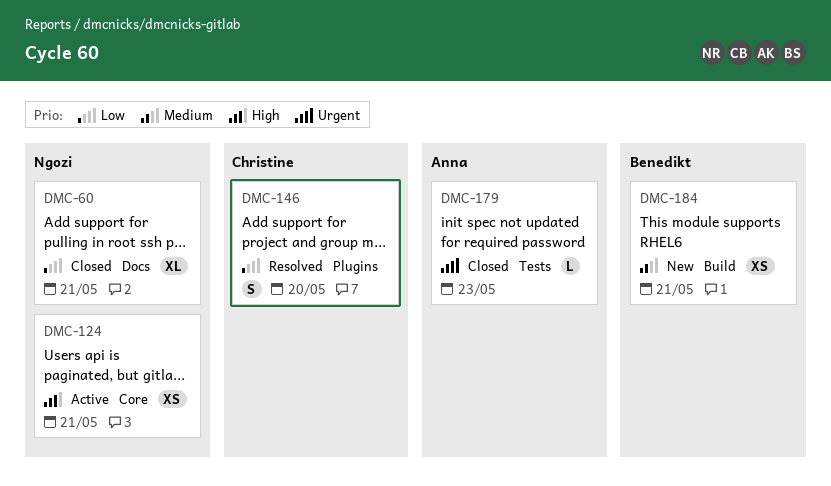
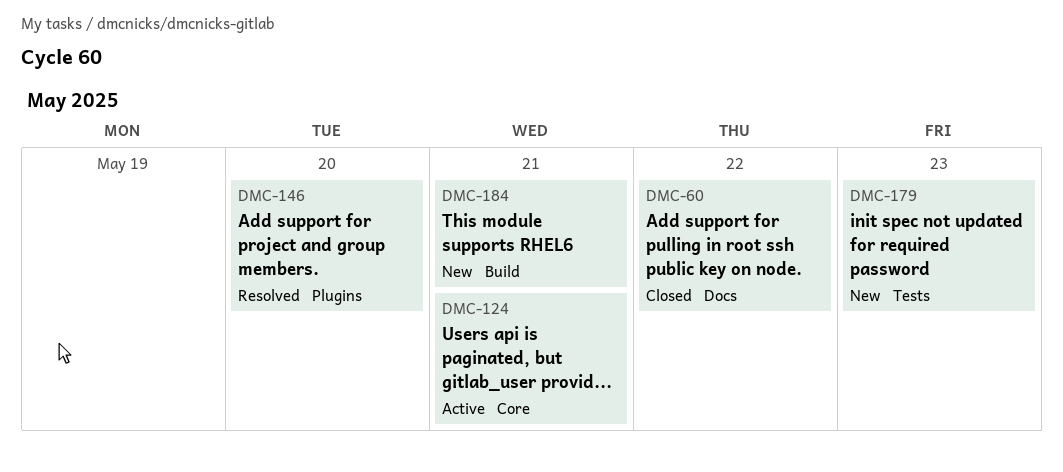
DMC-60, due: May 21 -> May 22
DMC-179, status: Closed -> New

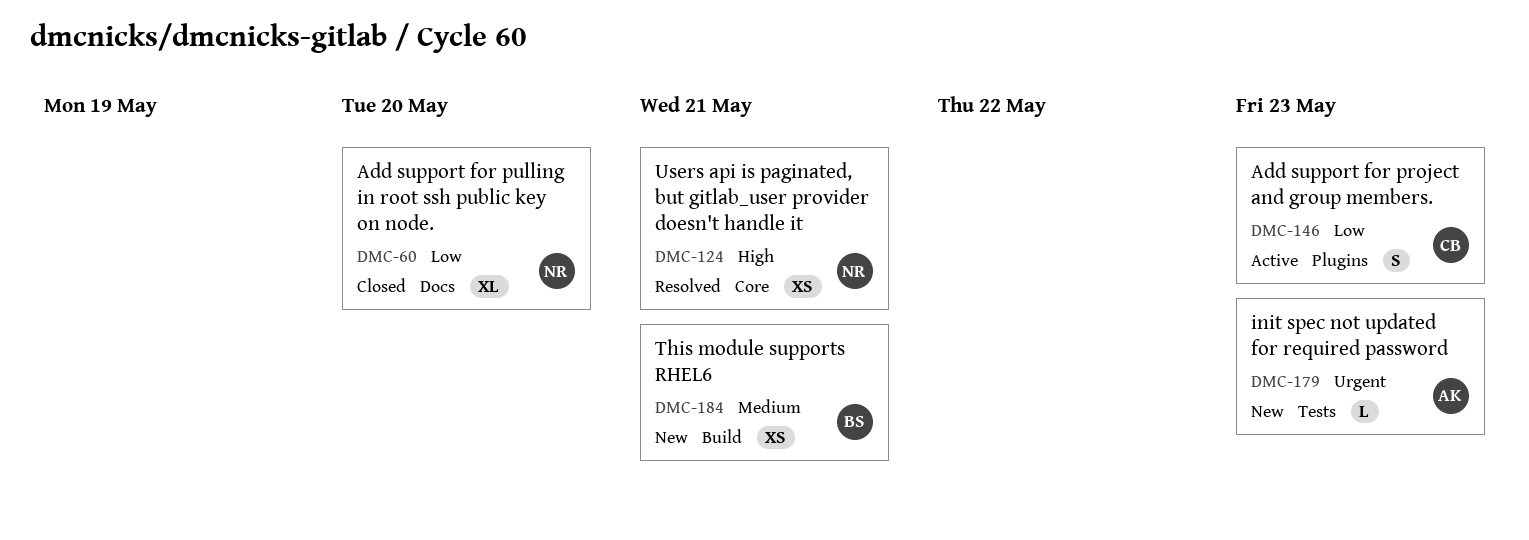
DMC-60, due: May 22 -> May 20
DMC-124, status: Active -> Resolved
DMC-146, status: Resolved -> Active
DMC-146, due: May 20 -> May 23

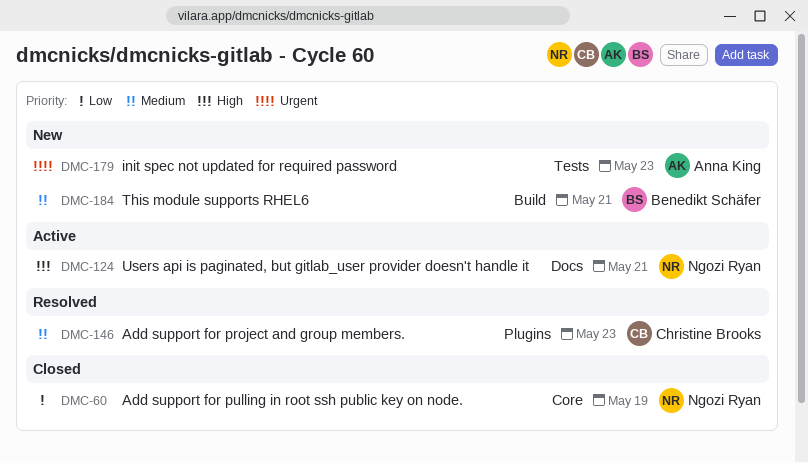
DMC-60, label: Docs -> Core
DMC-60, due: May 20 -> May 19
DMC-124, status: Resolved -> Active
DMC-124, label: Core -> Docs
DMC-146, status: Active -> Resolved
DMC-146, priority: Low -> Medium

